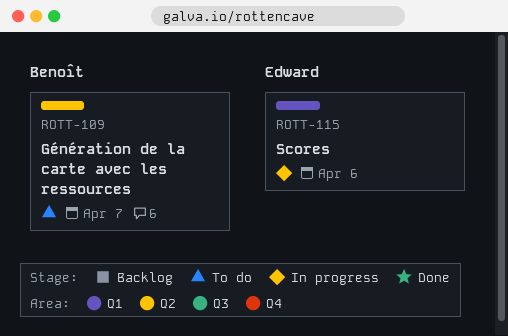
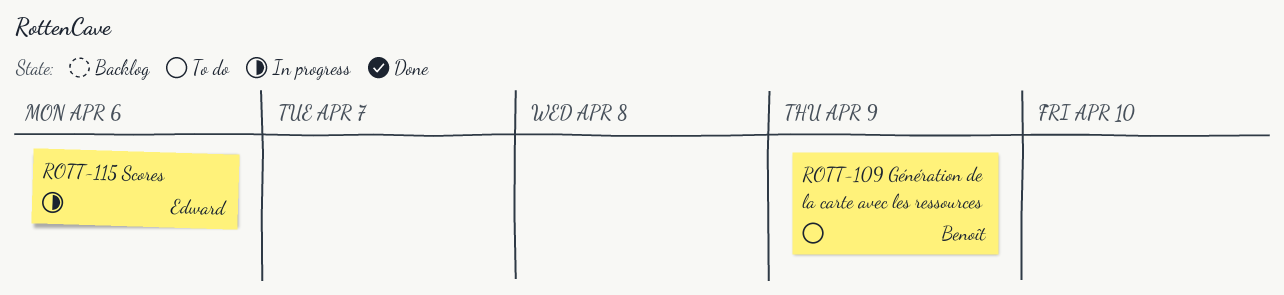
ROTT-109, due: Apr 7 -> Apr 9

